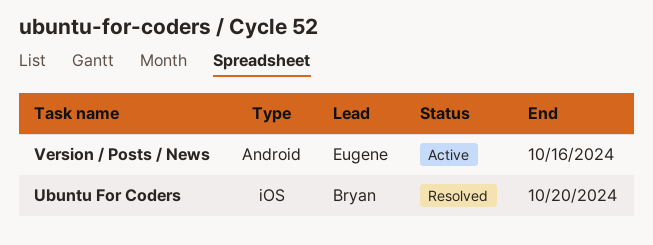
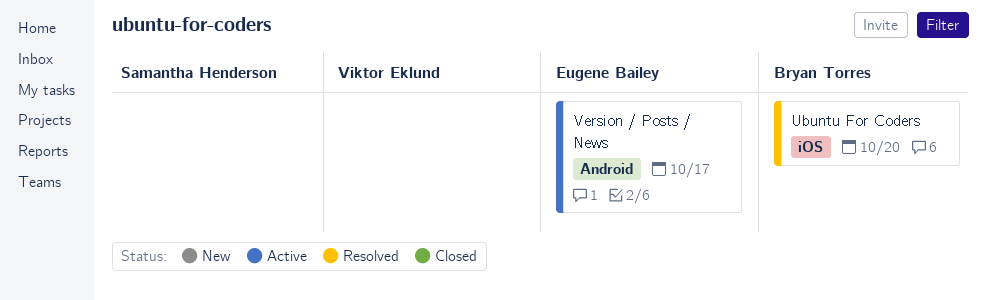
Version / Posts / News, due: Oct 16 -> Oct 17

